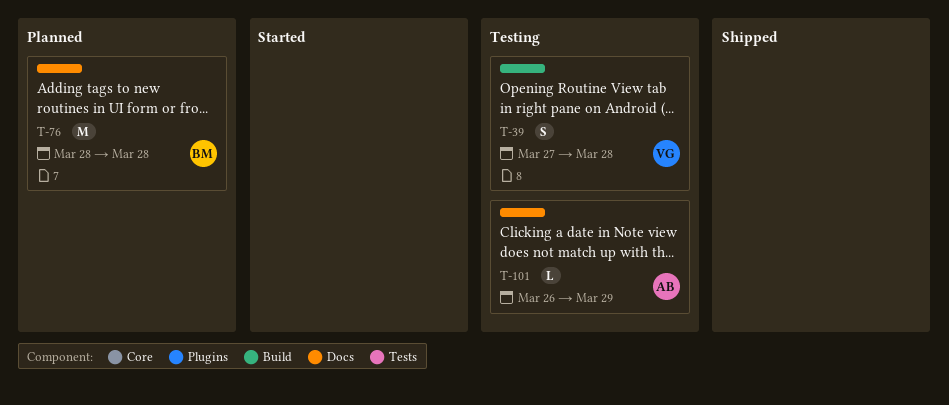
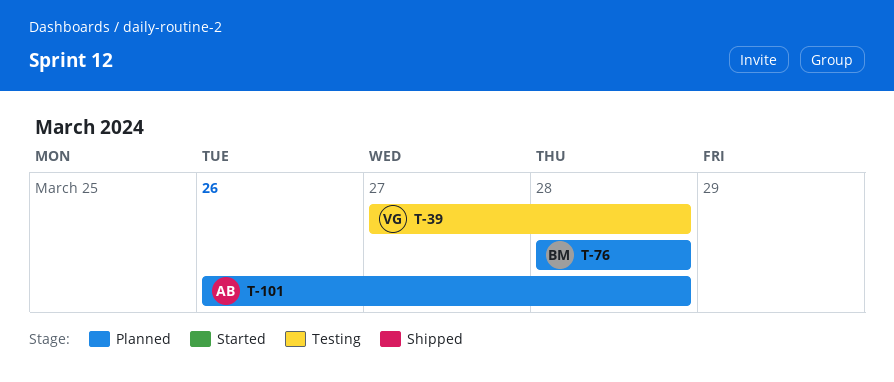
T-101, status: Testing -> Planned
T-101, due: Mar 29 -> Mar 28

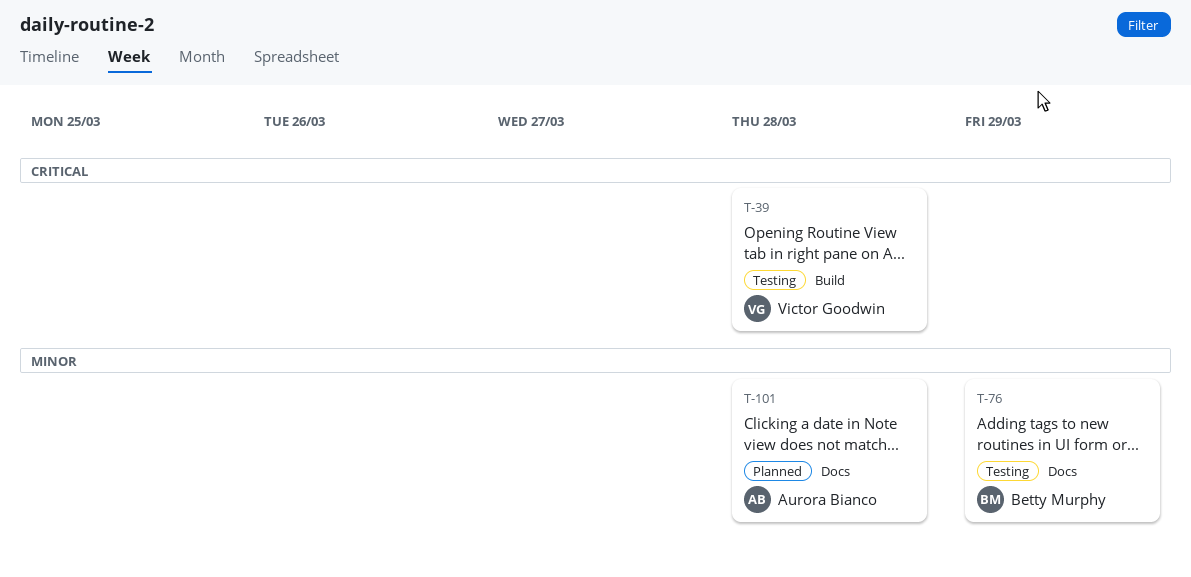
T-76, status: Planned -> Testing
T-76, due: Mar 28 -> Mar 29

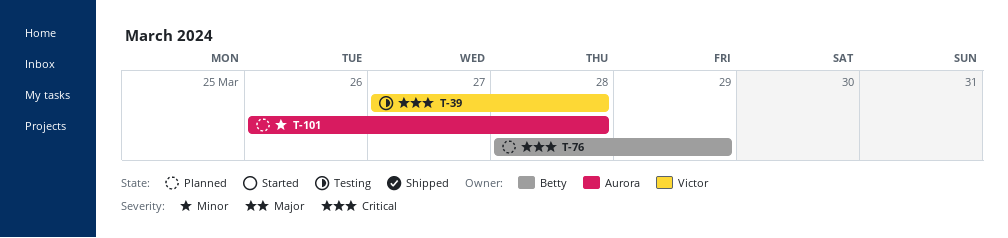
T-76, status: Testing -> Planned
T-76, priority: Minor -> Critical

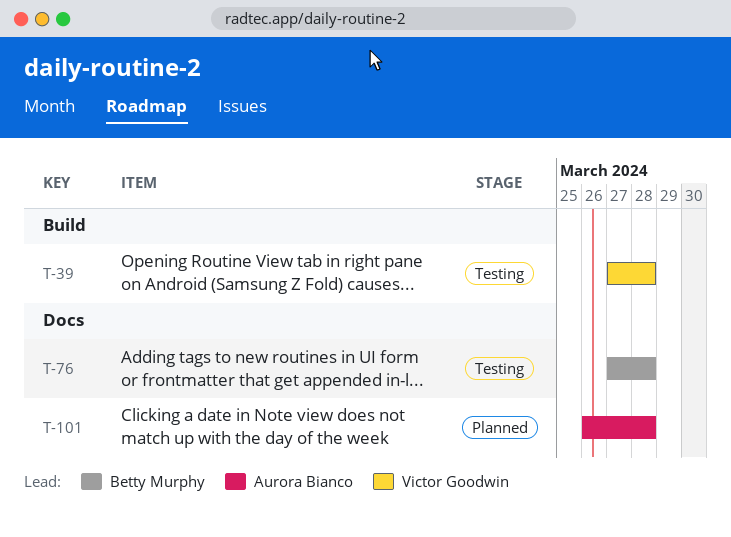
T-76, status: Planned -> Testing
T-76, start: Mar 28 -> Mar 27
T-76, due: Mar 29 -> Mar 28

